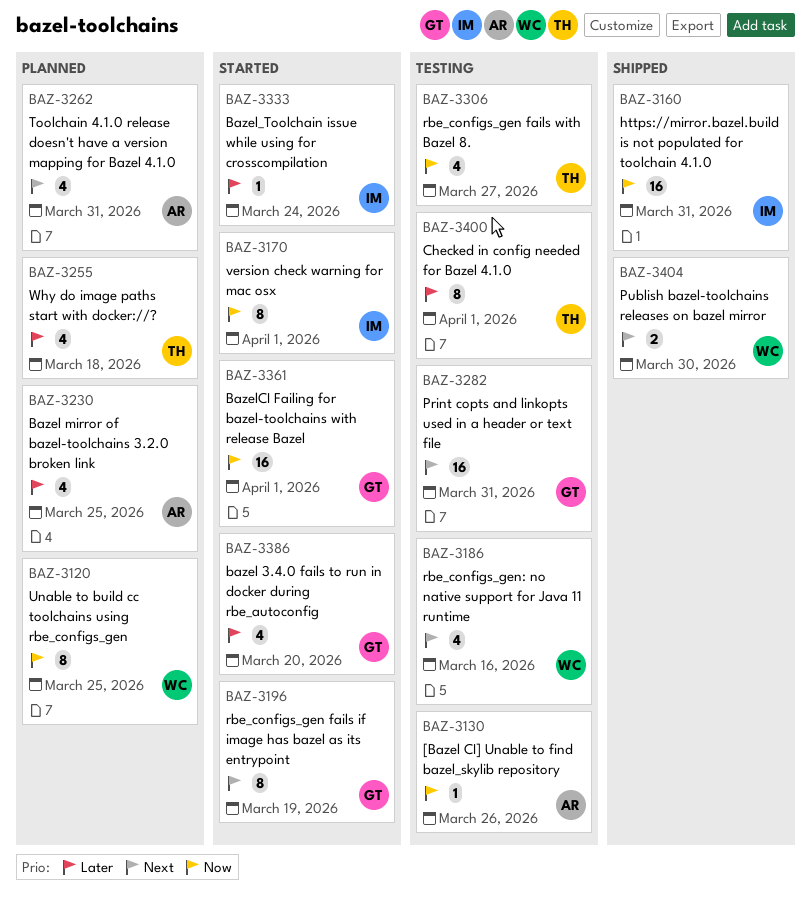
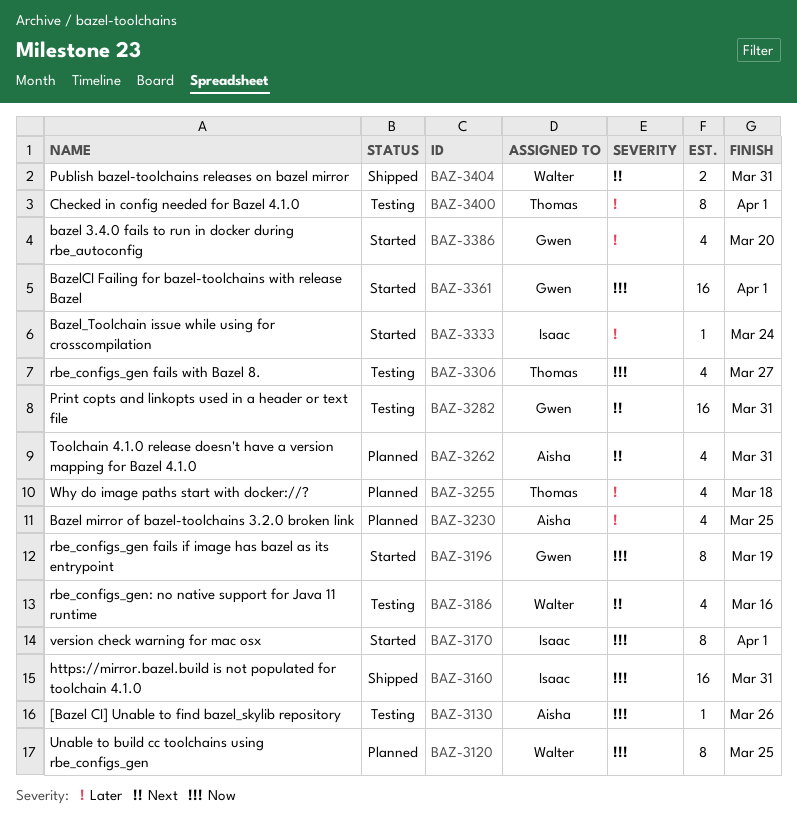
BAZ-3196, priority: Next -> Now
BAZ-3404, due: Mar 30 -> Mar 31

